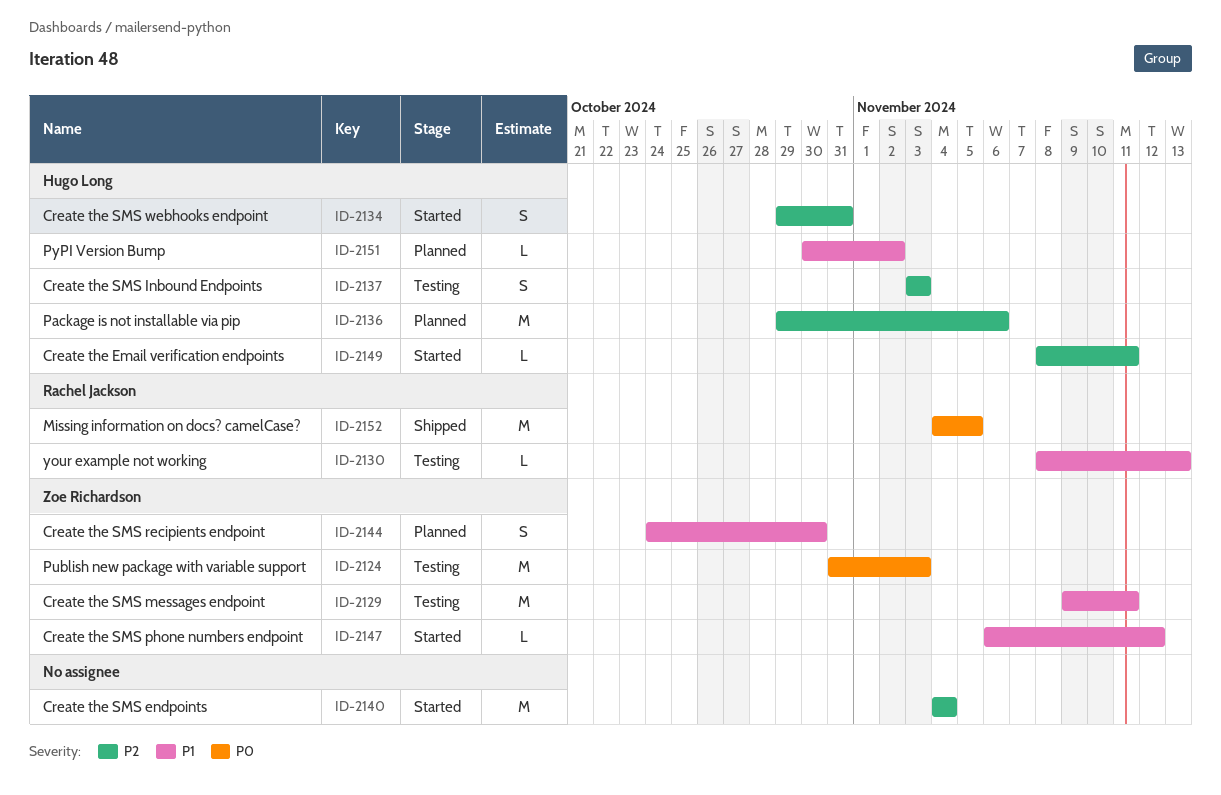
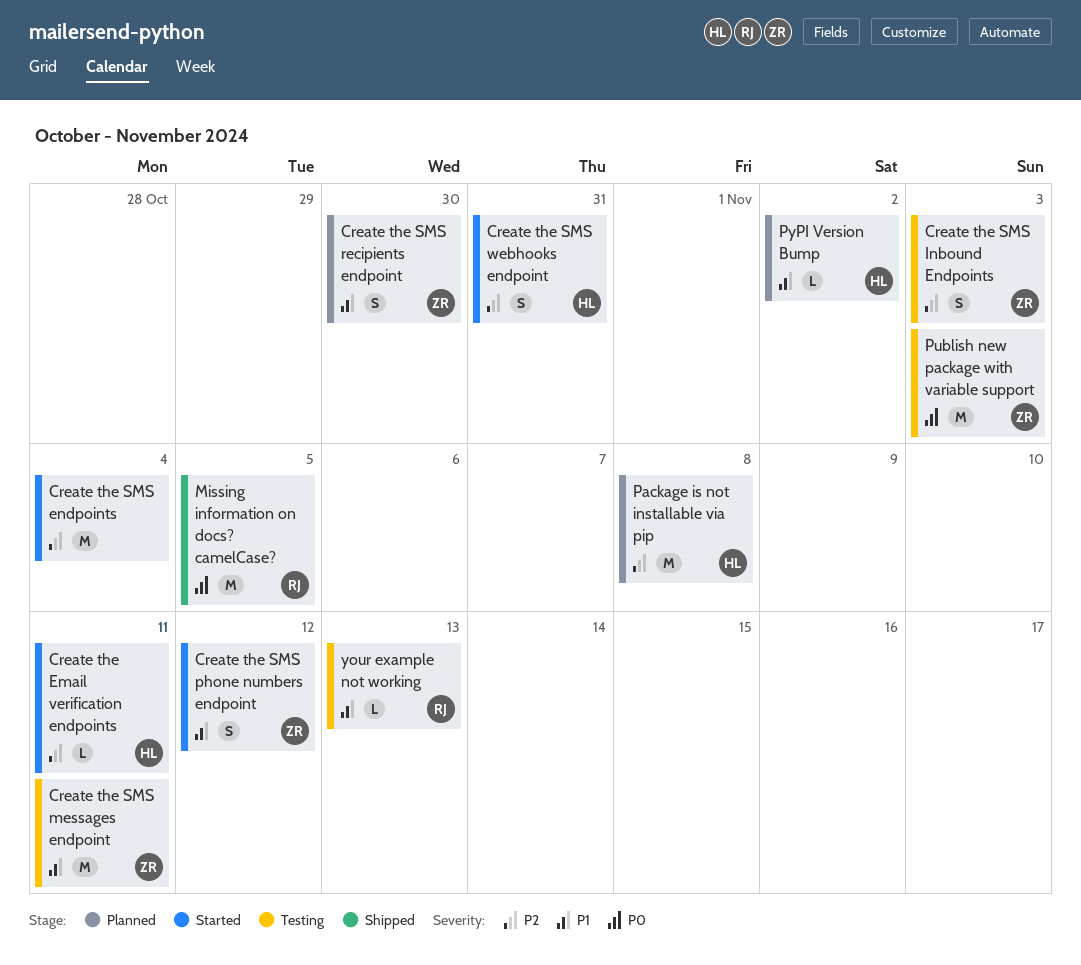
Create the SMS Inbound Endpoints, owner: Hugo Long -> Zoe Richardson
Create the SMS phone numbers endpoint, estimate: L -> S
Package is not installable via pip, due: Nov 6 -> Nov 8

